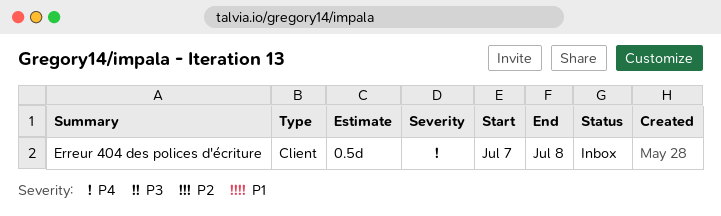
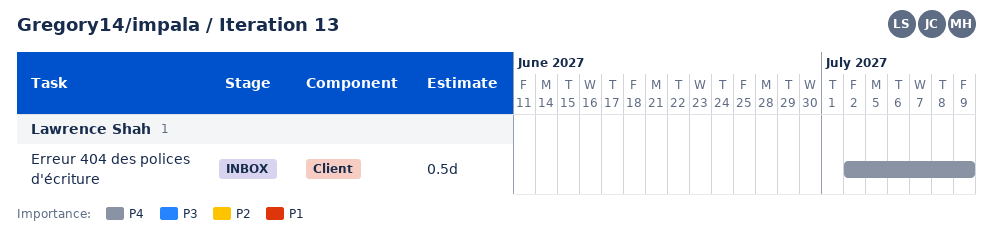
Erreur 404 des polices d'écriture, start: Jul 7 -> Jul 2
Erreur 404 des polices d'écriture, due: Jul 8 -> Jul 9

